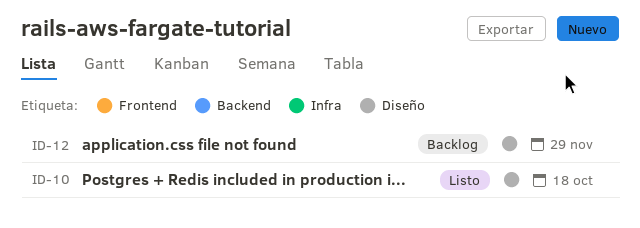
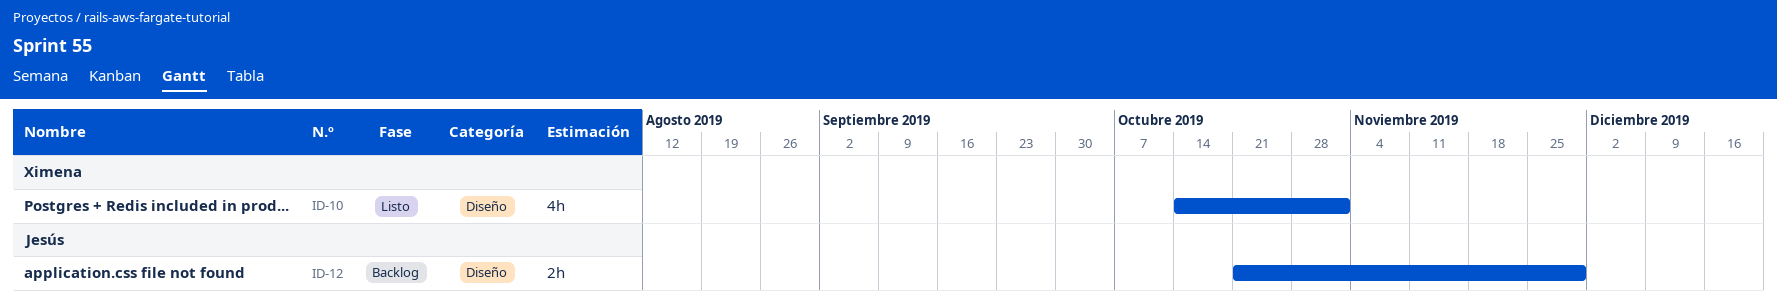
ID-10, due: Oct 18 -> Nov 1

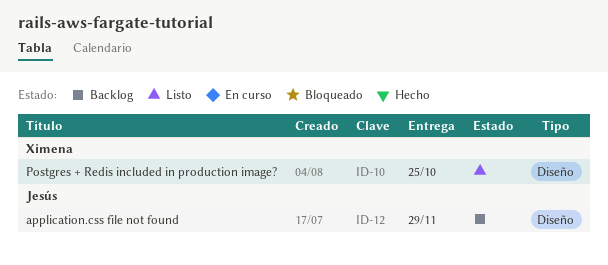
ID-10, due: Nov 1 -> Oct 25

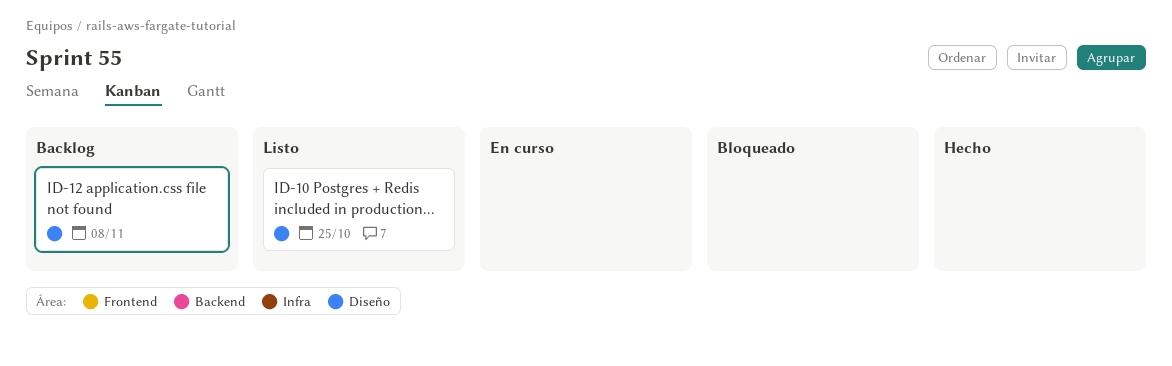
ID-12, due: Nov 29 -> Nov 8

